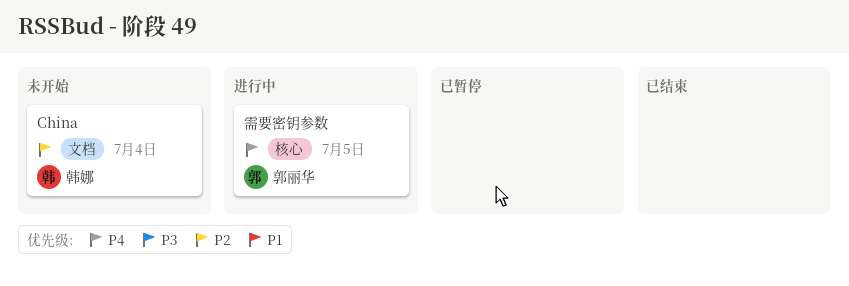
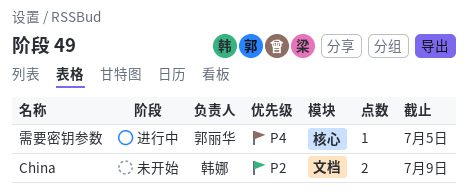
China, due: Jul 4 -> Jul 9

